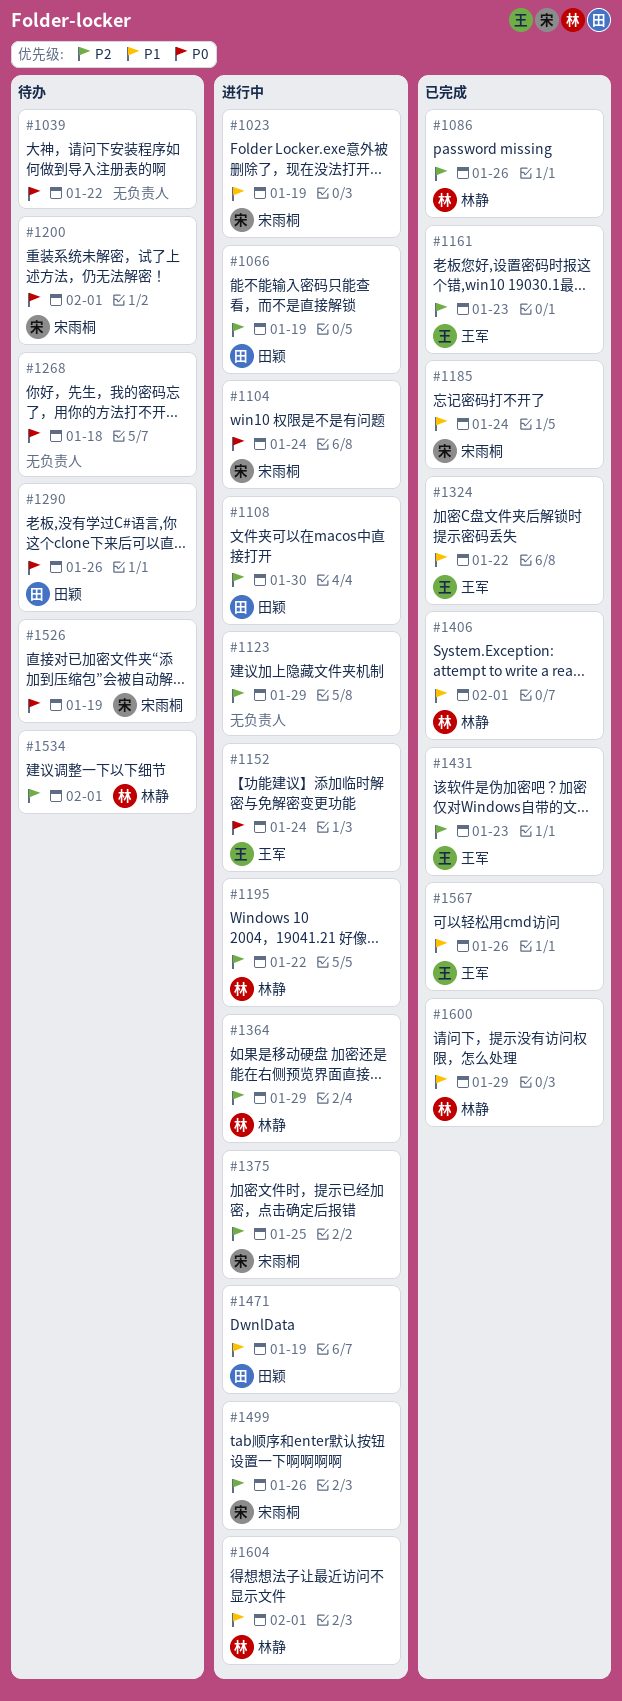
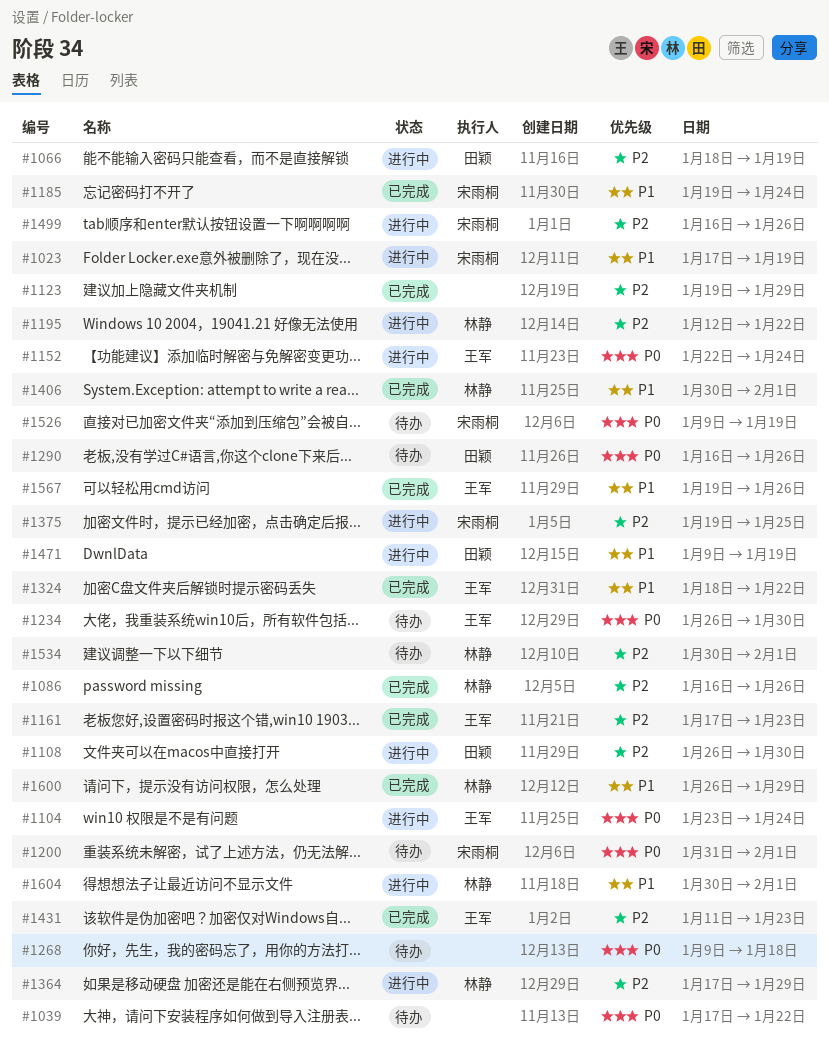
#1104, owner: 宋雨桐 -> 王军
#1123, status: 进行中 -> 已完成
#1234: none -> present

